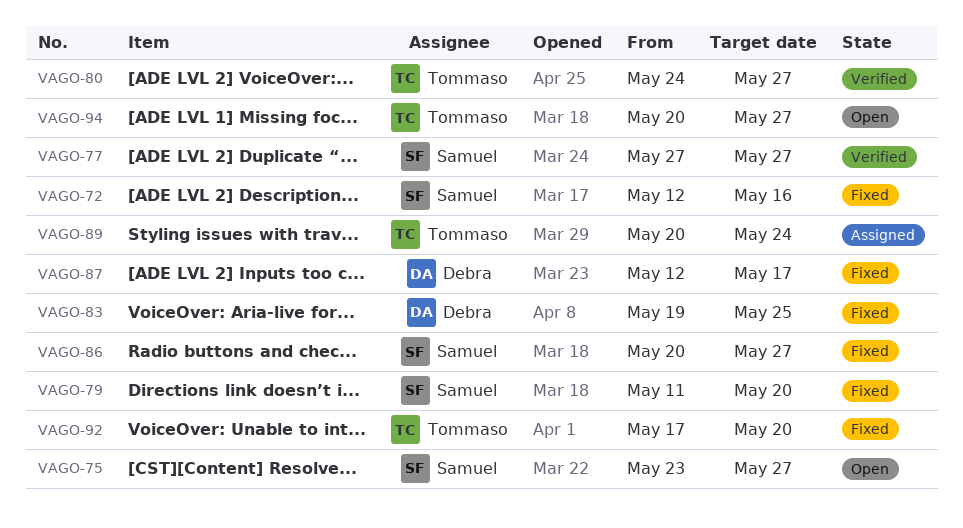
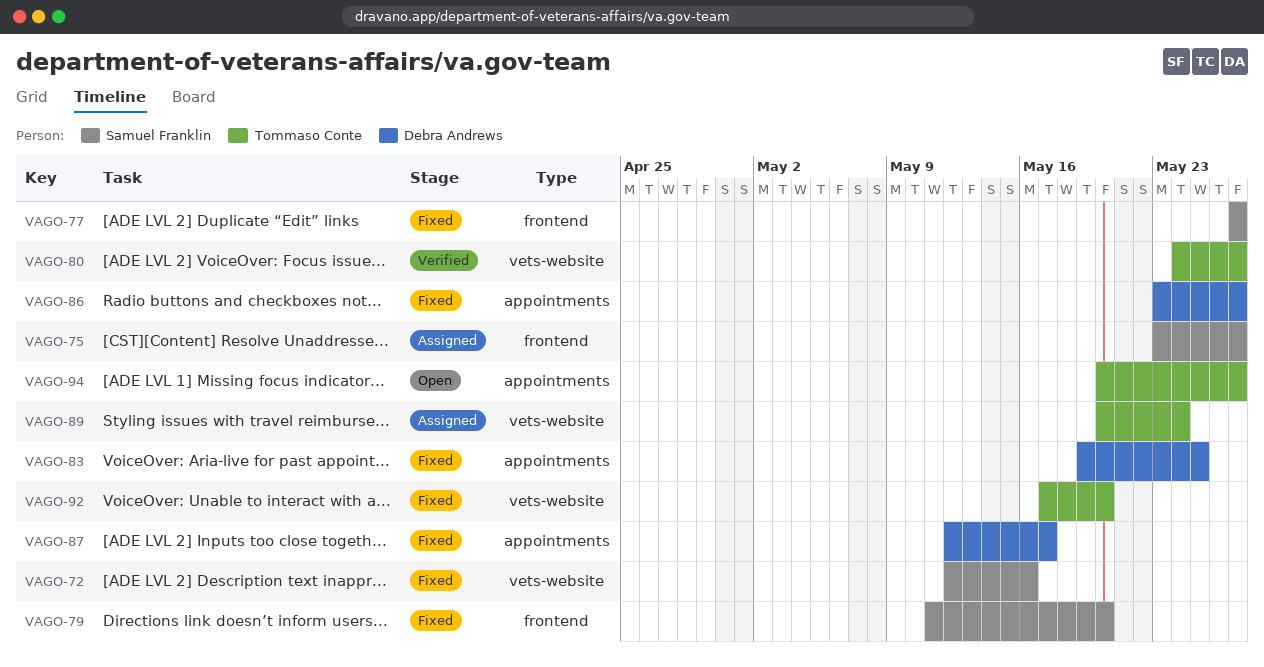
VAGO-75, status: Open -> Assigned
VAGO-77, status: Verified -> Fixed
VAGO-86, owner: Samuel Franklin -> Debra Andrews
VAGO-86, start: May 20 -> May 23

